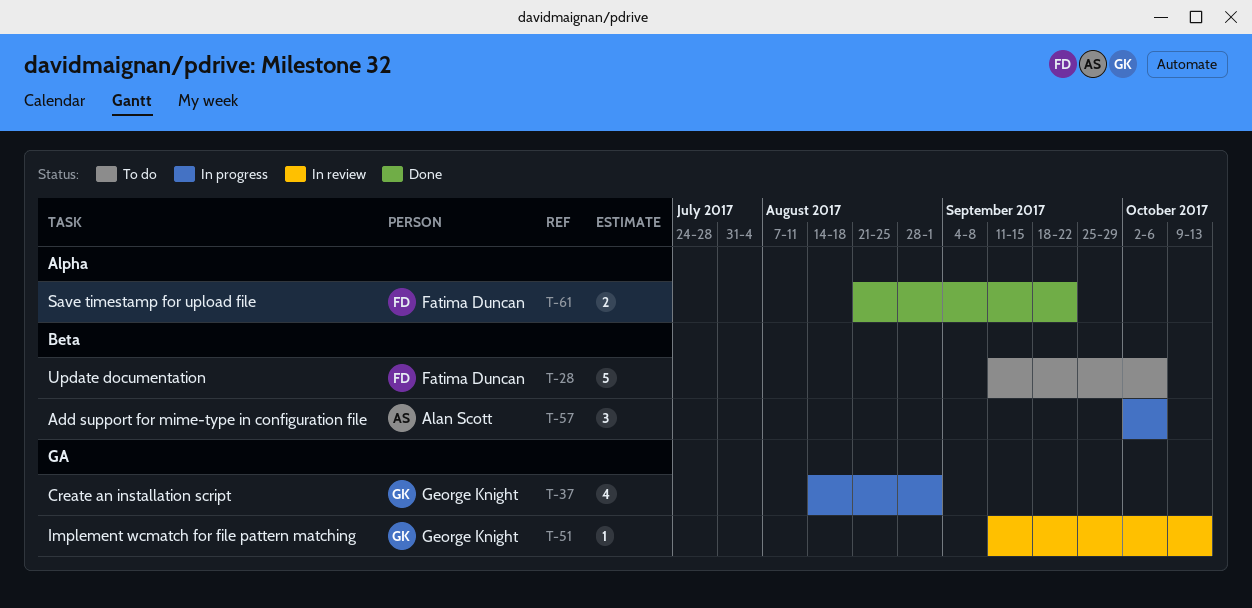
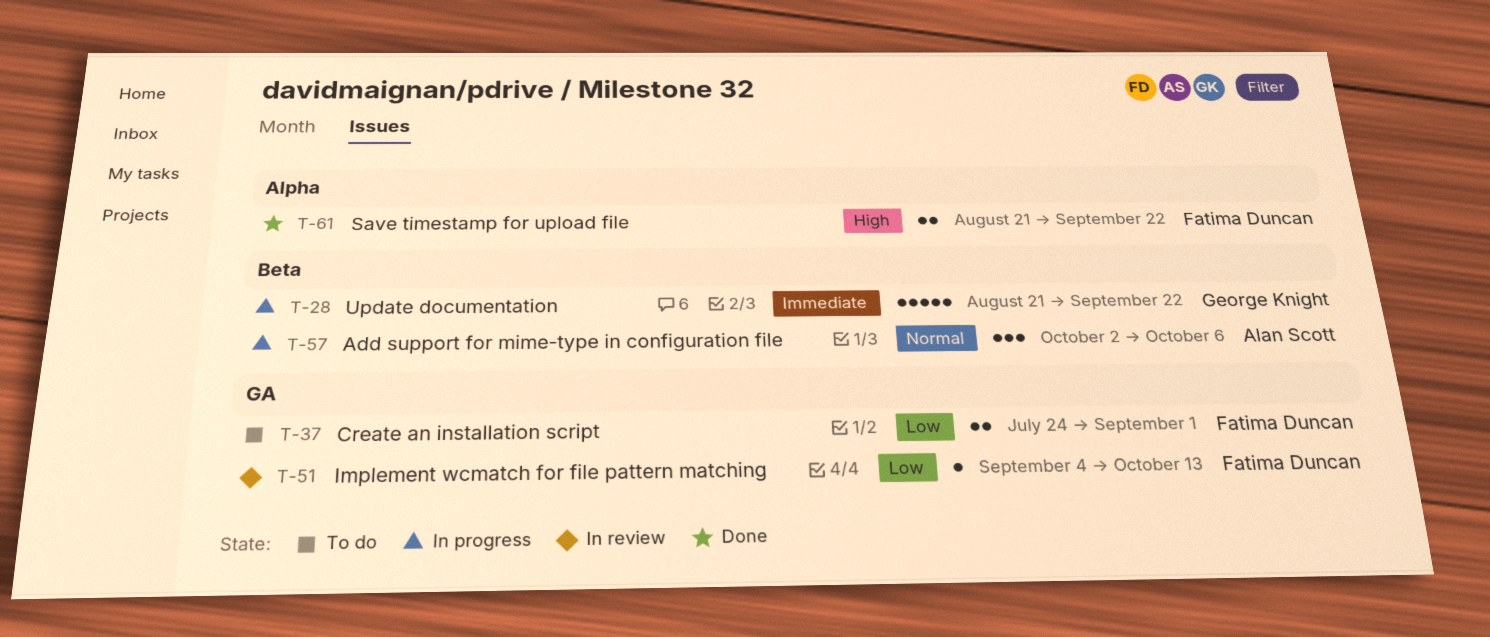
T-28, status: To do -> In progress
T-28, owner: Fatima Duncan -> George Knight
T-28, start: Sep 11 -> Aug 21
T-28, due: Oct 6 -> Sep 22
T-37, status: In progress -> To do
T-37, owner: George Knight -> Fatima Duncan
T-37, estimate: 4 -> 2
T-37, start: Aug 14 -> Jul 24
T-51, owner: George Knight -> Fatima Duncan
T-51, start: Sep 11 -> Sep 4

